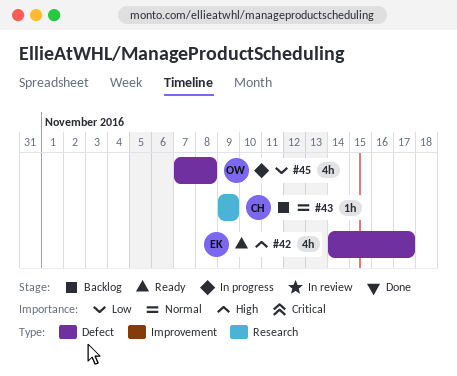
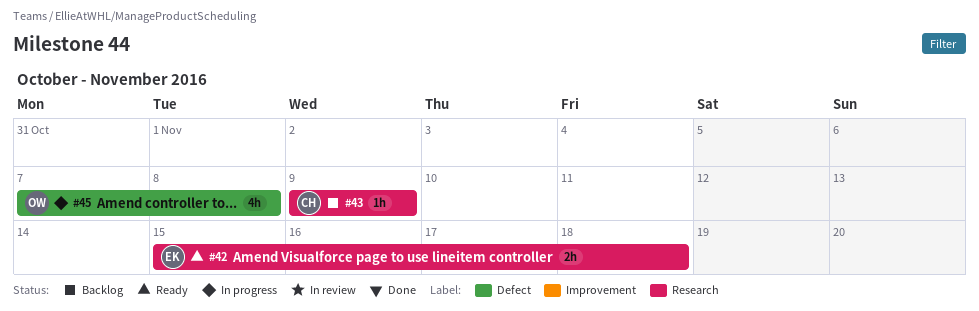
#42, label: Defect -> Research
#42, estimate: 4h -> 2h
#42, start: Nov 14 -> Nov 15
#42, due: Nov 17 -> Nov 18

